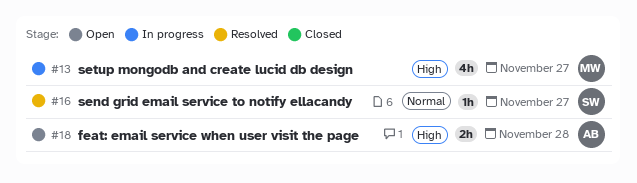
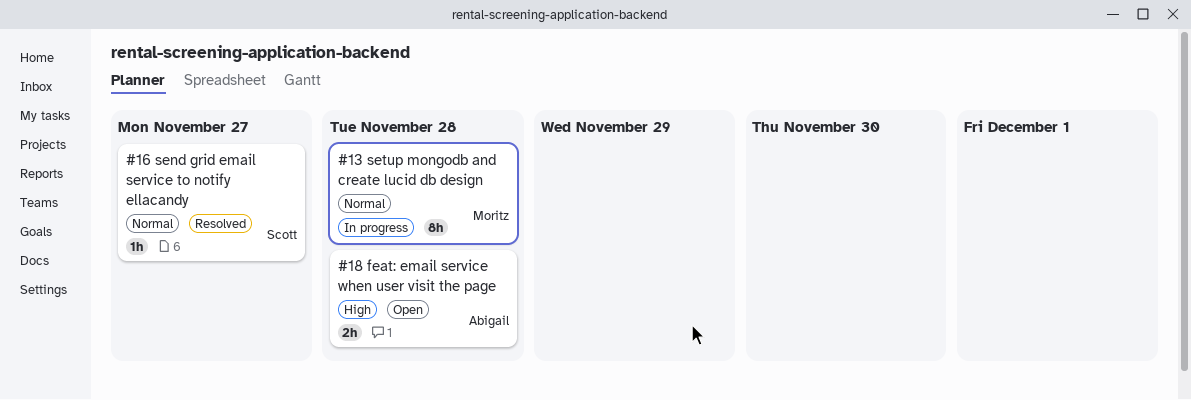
#13, priority: High -> Normal
#13, estimate: 4h -> 8h
#13, due: Nov 27 -> Nov 28

